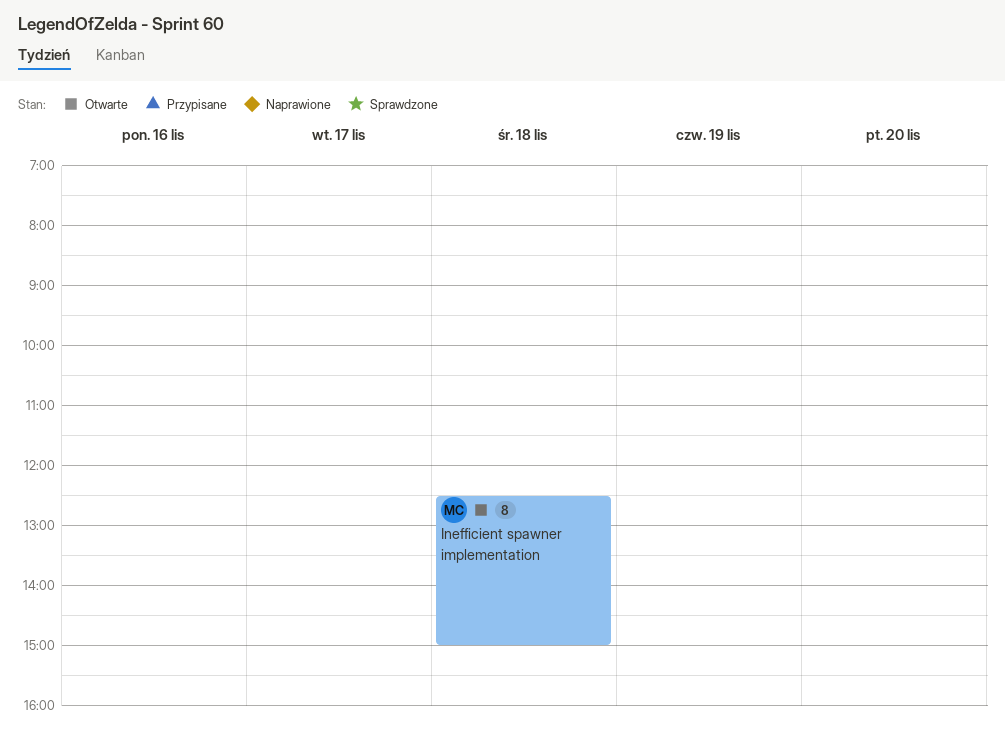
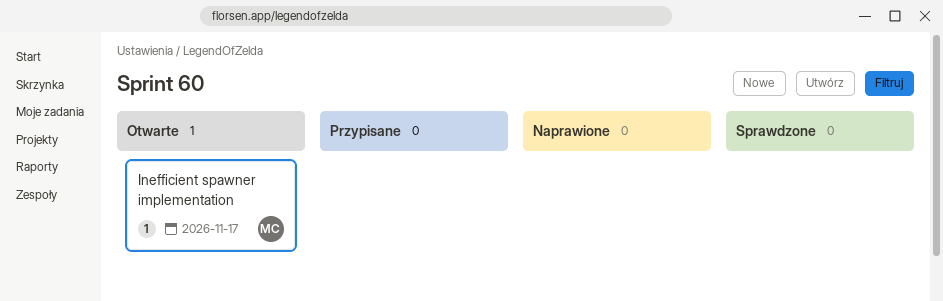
Inefficient spawner implementation, estimate: 8 -> 1
Inefficient spawner implementation, day: Nov 18 -> Nov 17

